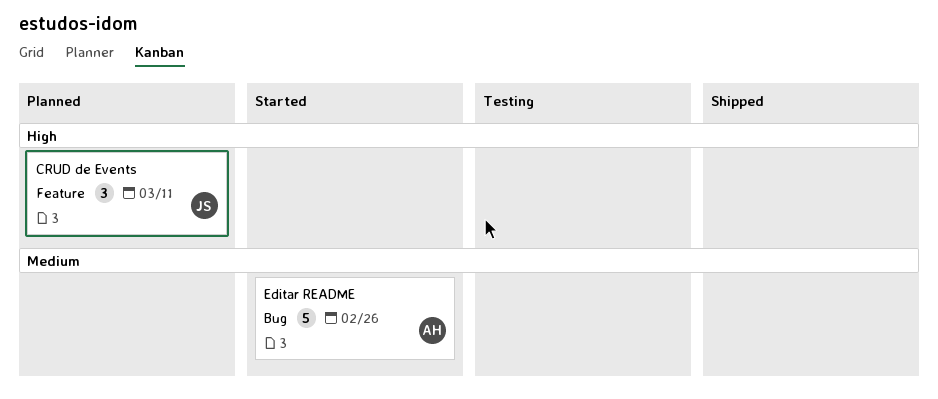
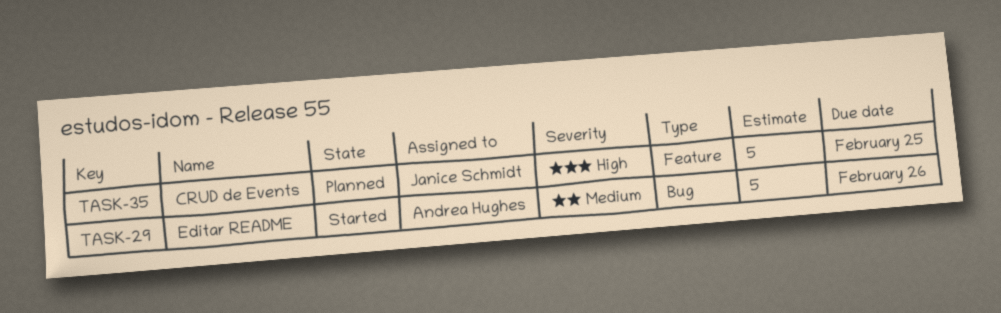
CRUD de Events, estimate: 3 -> 5
CRUD de Events, due: Mar 11 -> Feb 25

